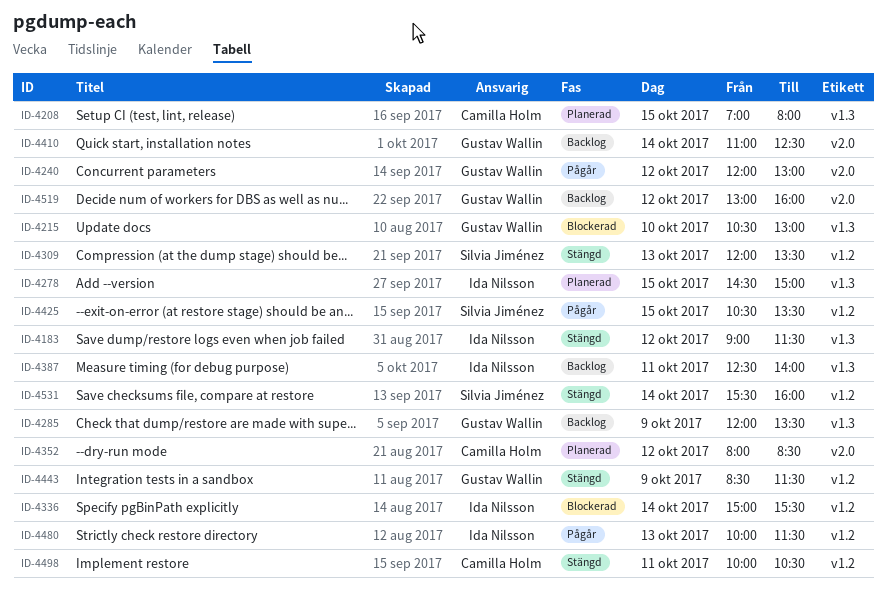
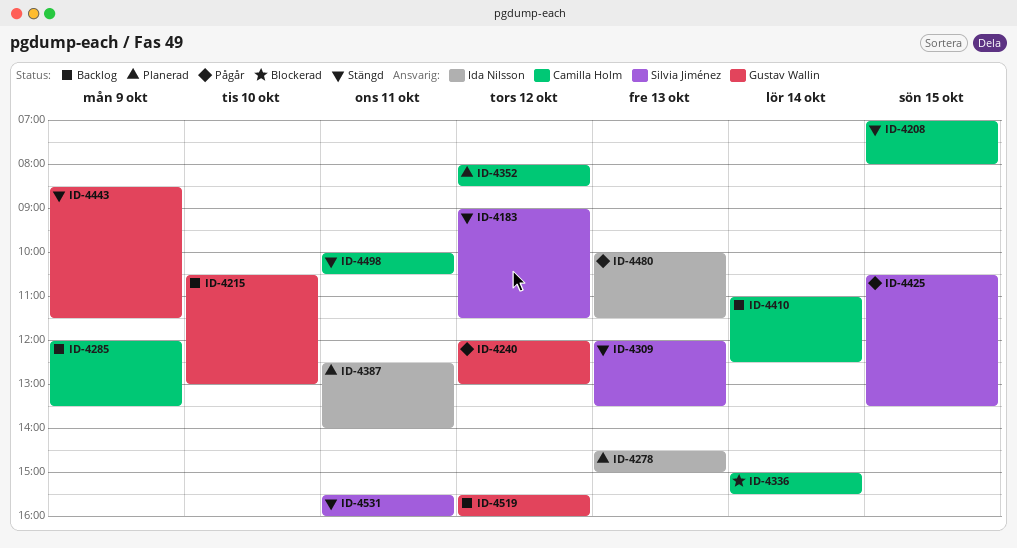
ID-4183, owner: Ida Nilsson -> Silvia Jiménez
ID-4208, status: Planerad -> Stängd
ID-4215, status: Blockerad -> Backlog
ID-4278, day: Oct 15 -> Oct 13
ID-4285, owner: Gustav Wallin -> Camilla Holm
ID-4336, owner: Ida Nilsson -> Camilla Holm
ID-4387, status: Backlog -> Planerad
ID-4410, owner: Gustav Wallin -> Camilla Holm
ID-4519, begins: 13:00 -> 15:30
ID-4531, day: Oct 14 -> Oct 11

